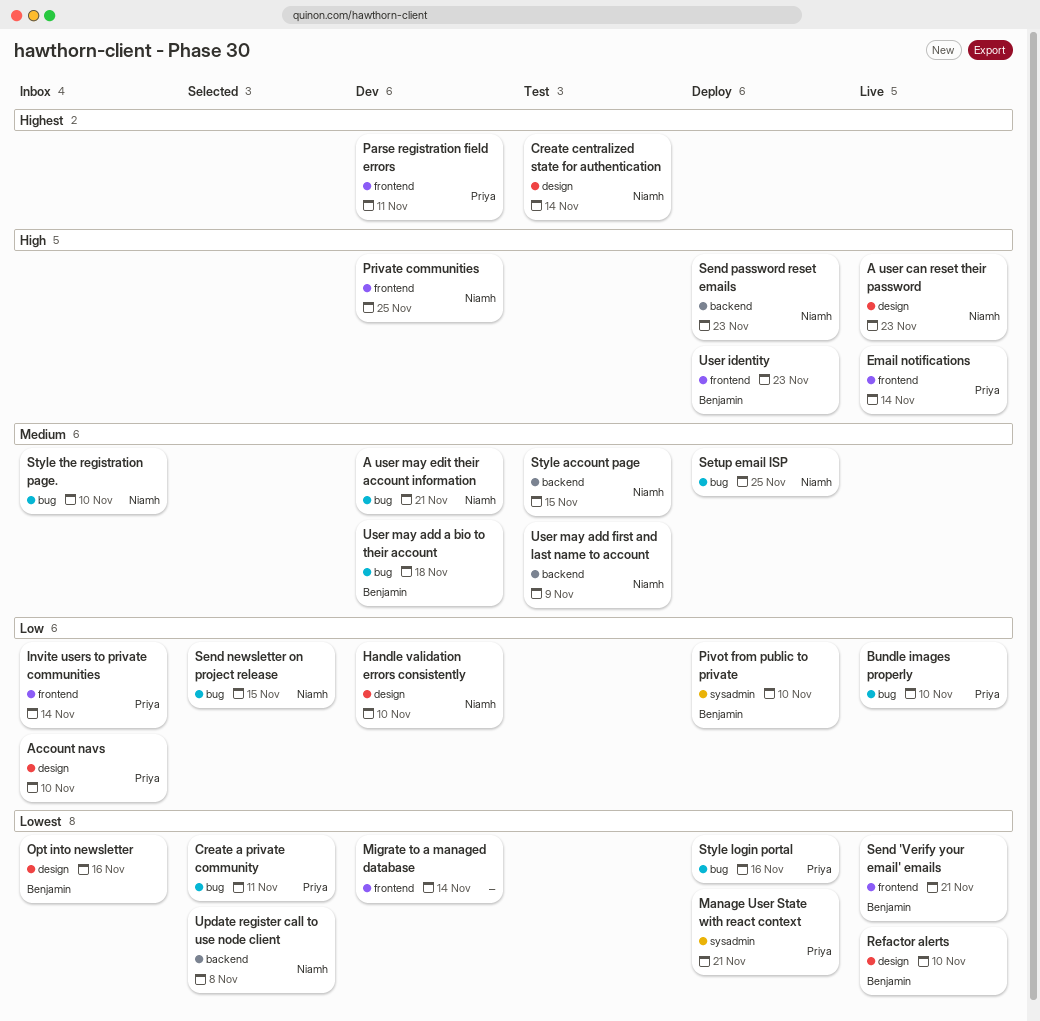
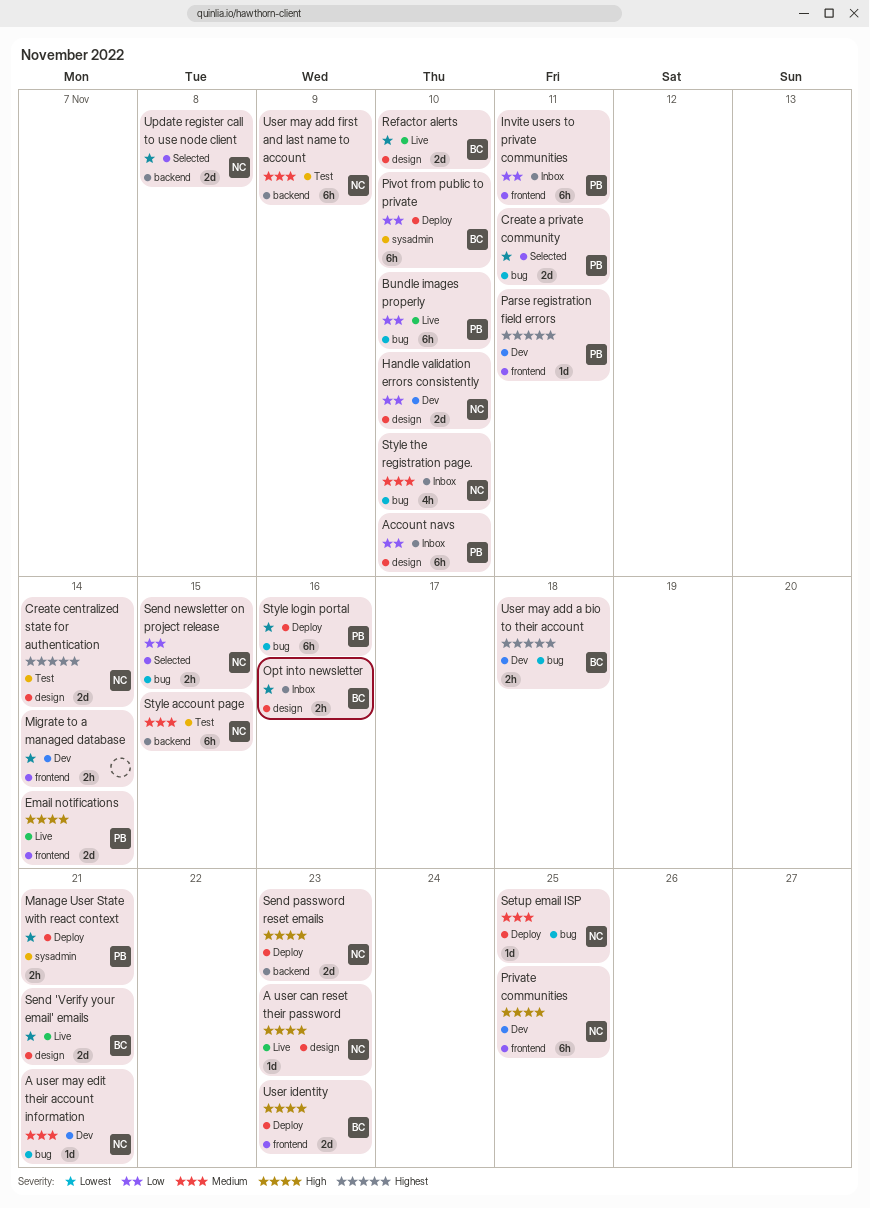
Invite users to private communities, due: Nov 14 -> Nov 11
Send 'Verify your email' emails, label: frontend -> design
User may add a bio to their account, priority: Medium -> Highest

